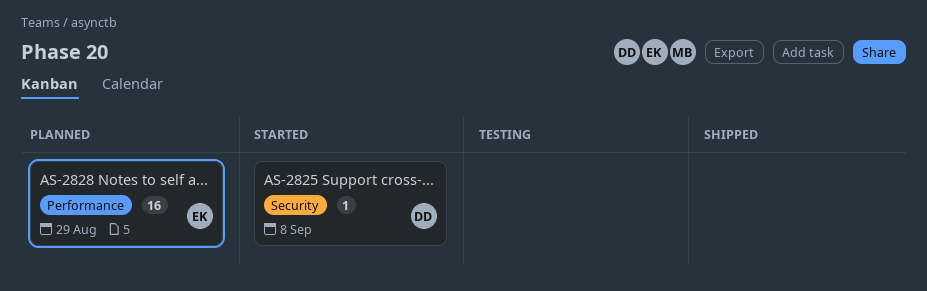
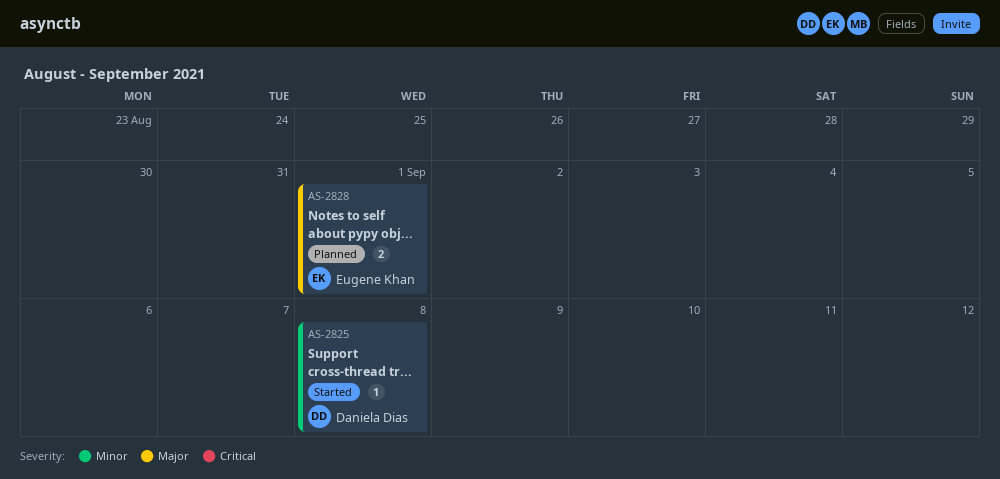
AS-2828, estimate: 16 -> 2
AS-2828, due: Aug 29 -> Sep 1

